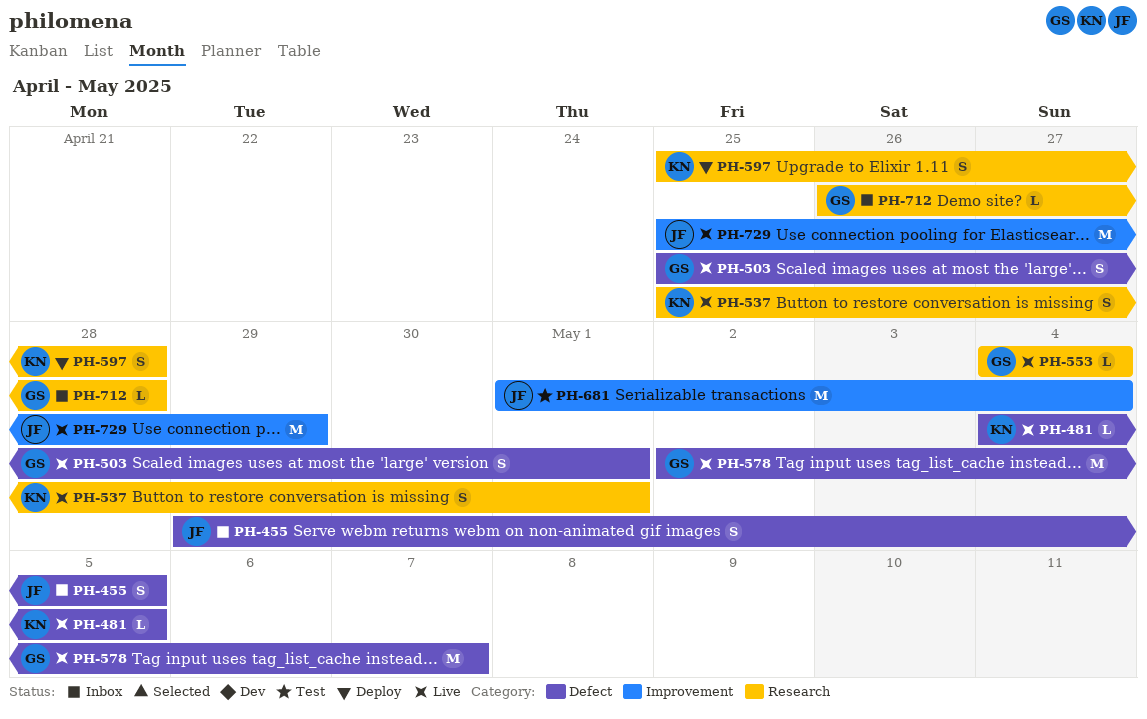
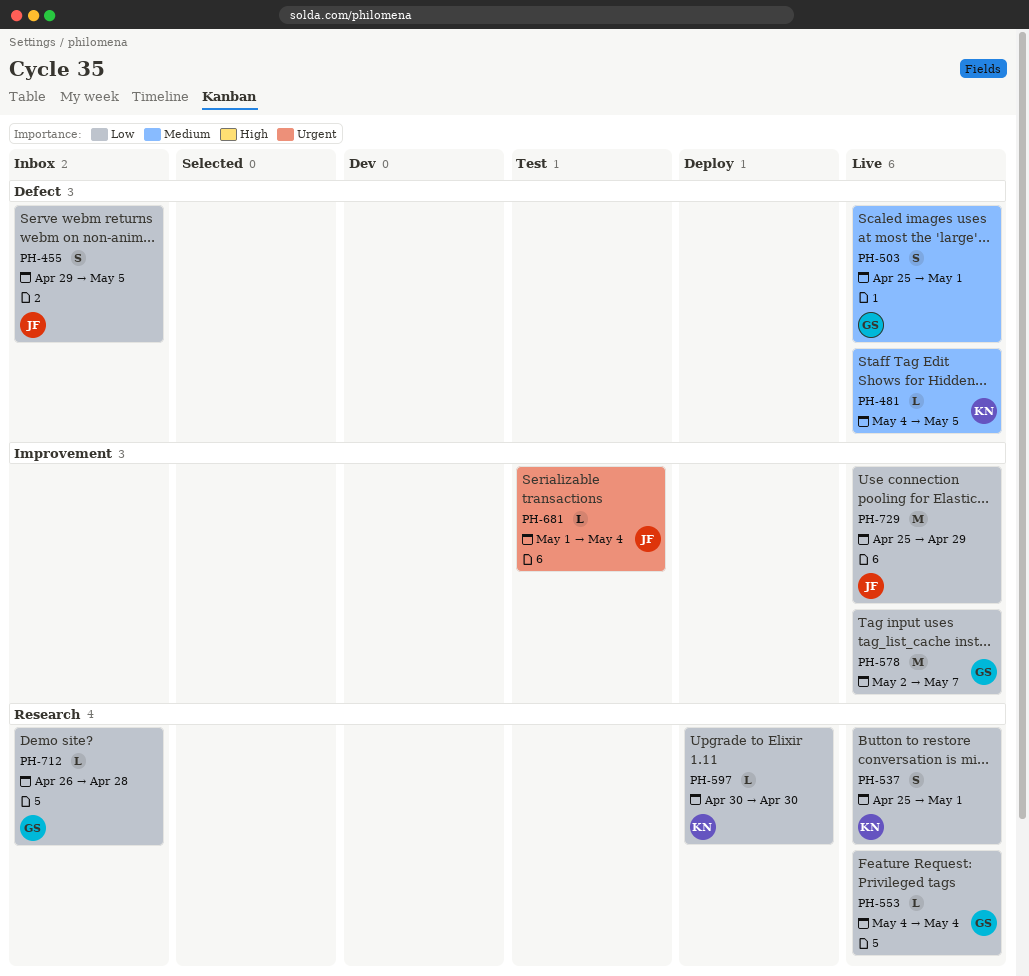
PH-578, label: Defect -> Improvement
PH-597, estimate: S -> L
PH-597, start: Apr 25 -> Apr 30
PH-597, due: Apr 28 -> Apr 30
PH-681, estimate: M -> L

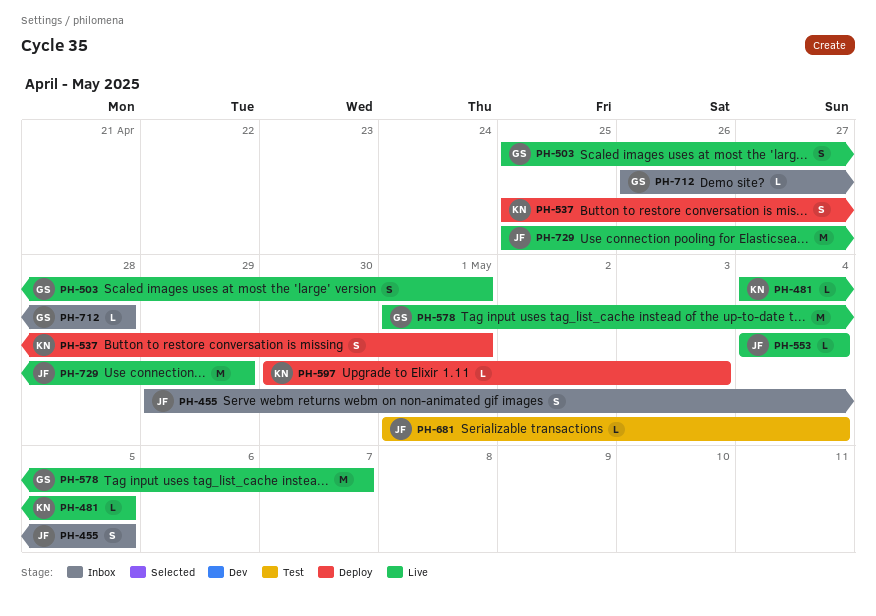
PH-537, status: Live -> Deploy
PH-553, owner: GS -> JF
PH-578, start: May 2 -> May 1
PH-597, due: Apr 30 -> May 3

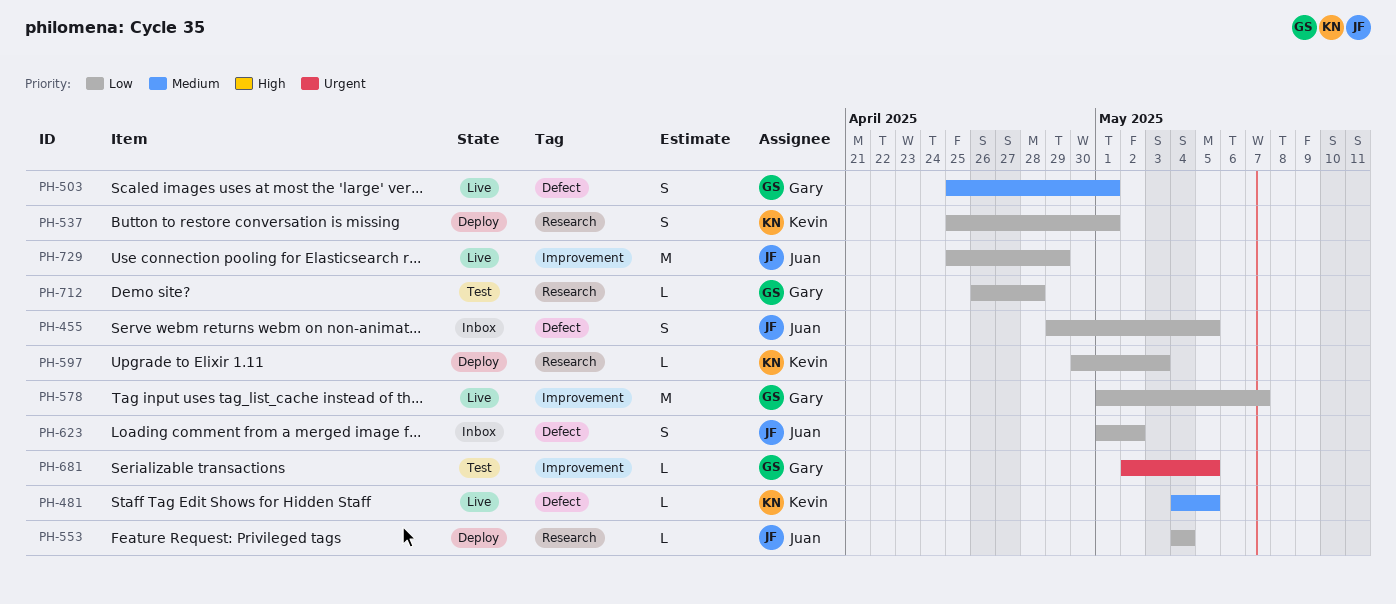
PH-553, status: Live -> Deploy
PH-623: none -> present
PH-681, owner: Juan -> Gary
PH-681, start: May 1 -> May 2
PH-681, due: May 4 -> May 5
PH-712, status: Inbox -> Test

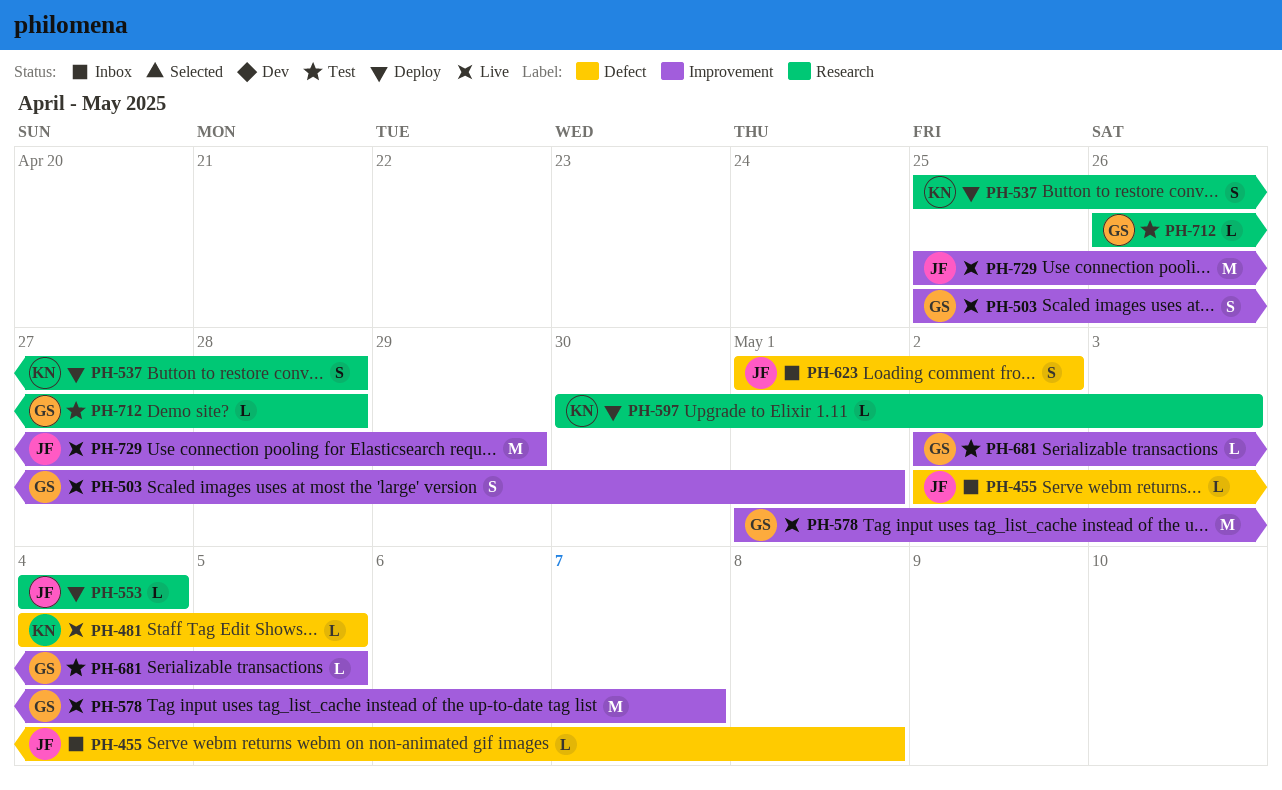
PH-455, estimate: S -> L
PH-455, start: Apr 29 -> May 2
PH-455, due: May 5 -> May 8
PH-503, label: Defect -> Improvement
PH-537, due: May 1 -> Apr 28

